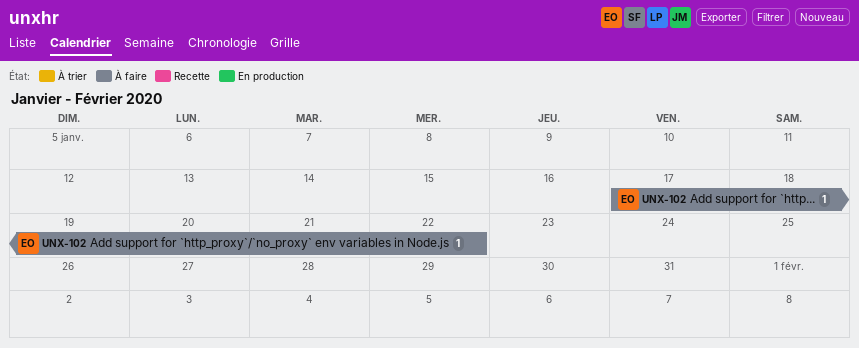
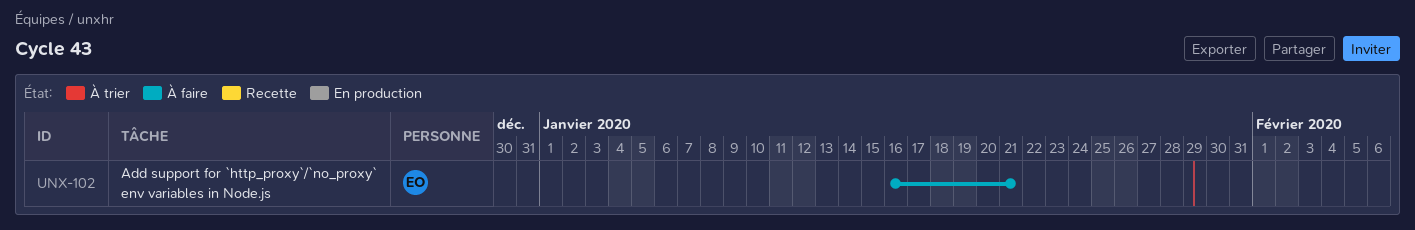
UNX-102, start: Jan 17 -> Jan 16
UNX-102, due: Jan 22 -> Jan 21

